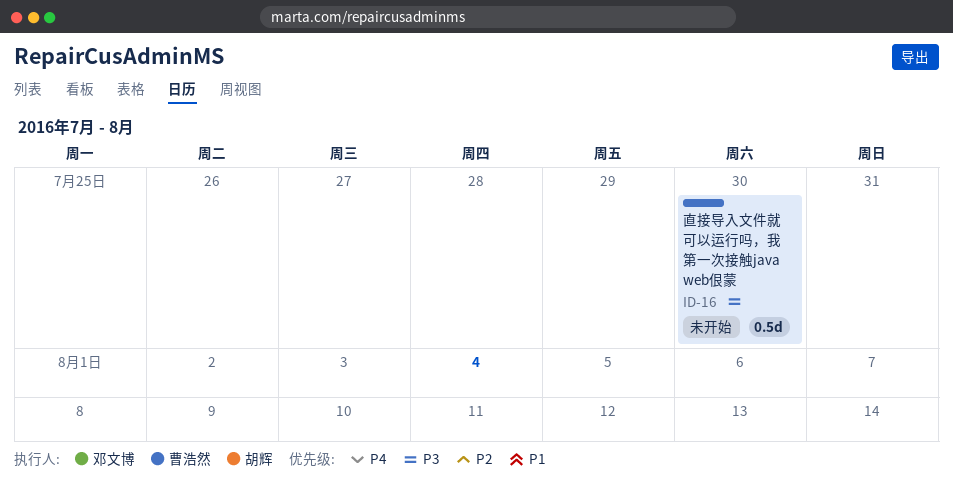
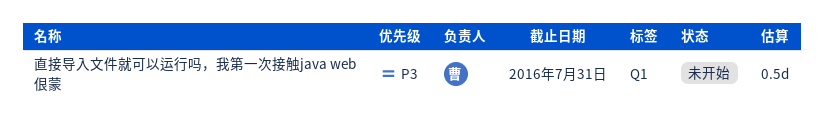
直接导入文件就可以运行吗，我第一次接触java web佷蒙, due: Jul 30 -> Jul 31

